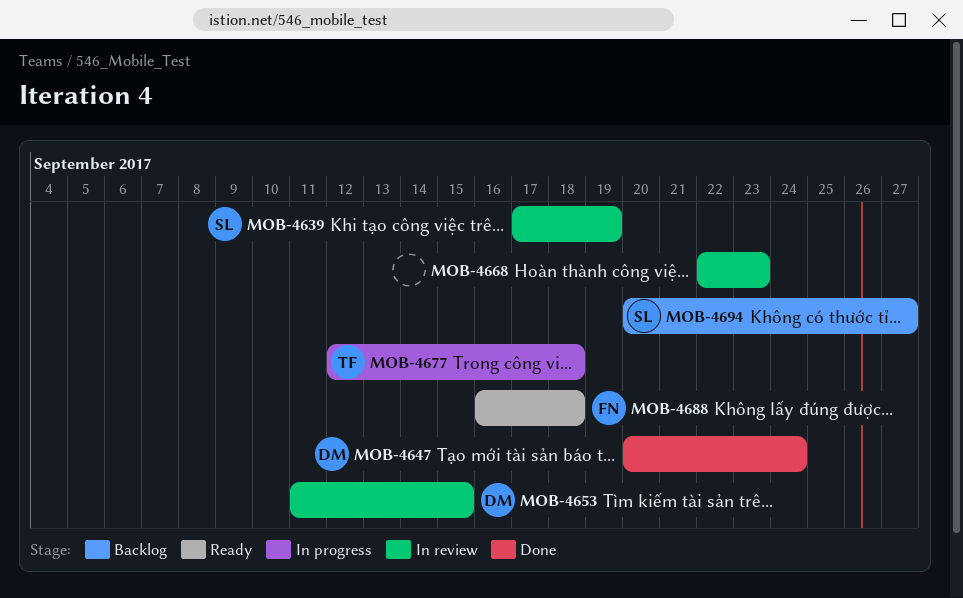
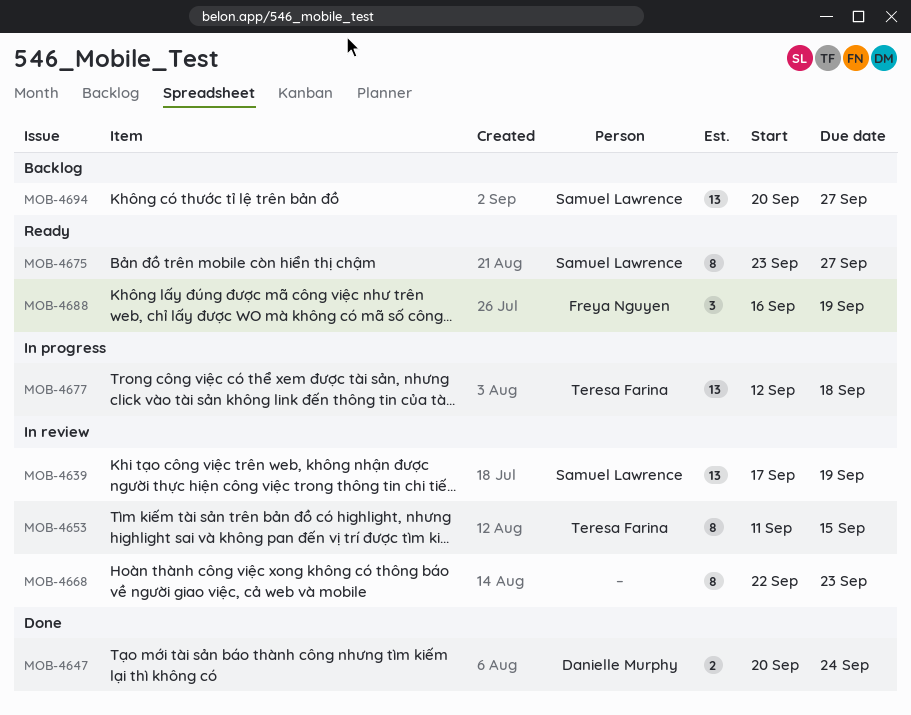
MOB-4653, owner: Danielle Murphy -> Teresa Farina
MOB-4675: none -> present
MOB-4688, due: Sep 18 -> Sep 19

